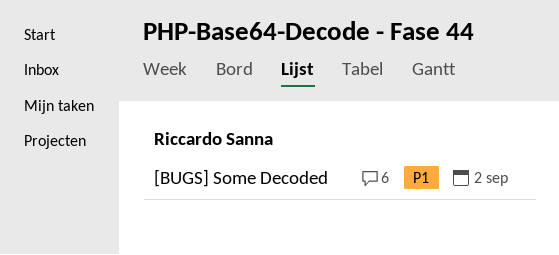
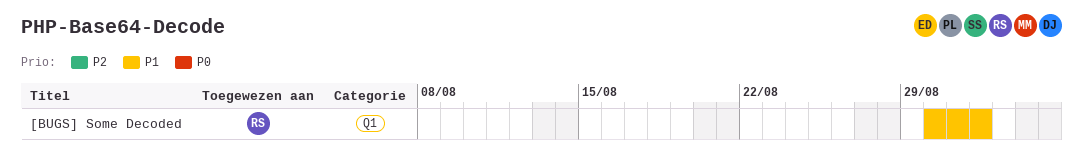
[BUGS] Some Decoded, due: Sep 2 -> Sep 1

